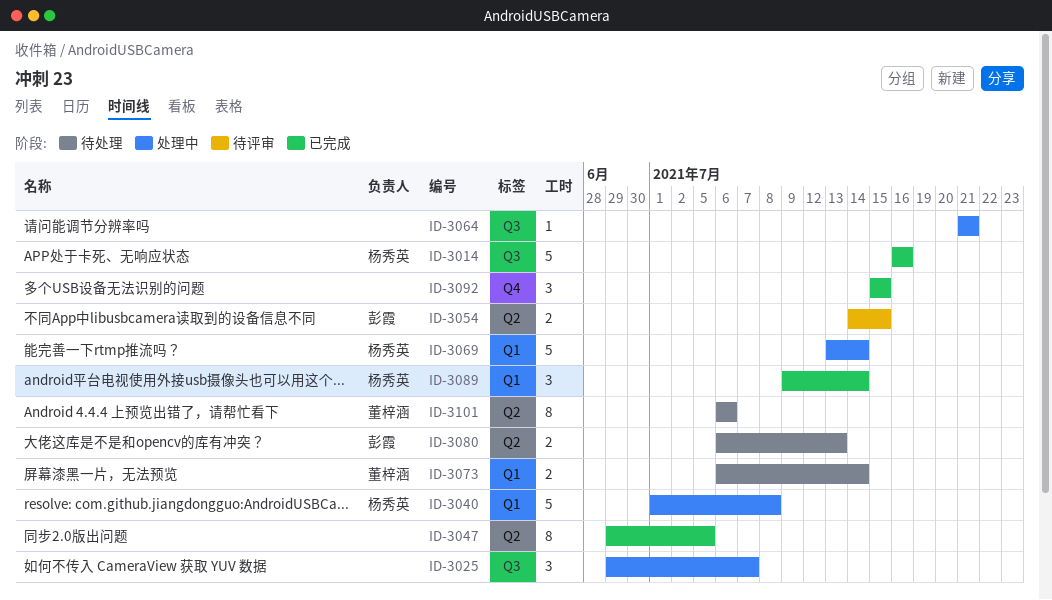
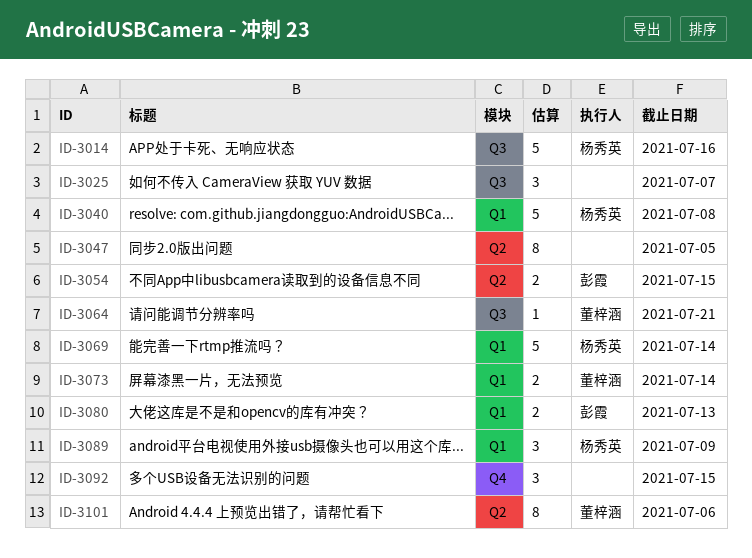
ID-3064, owner: none -> 董梓涵
ID-3080, label: Q2 -> Q1
ID-3089, due: Jul 14 -> Jul 9

